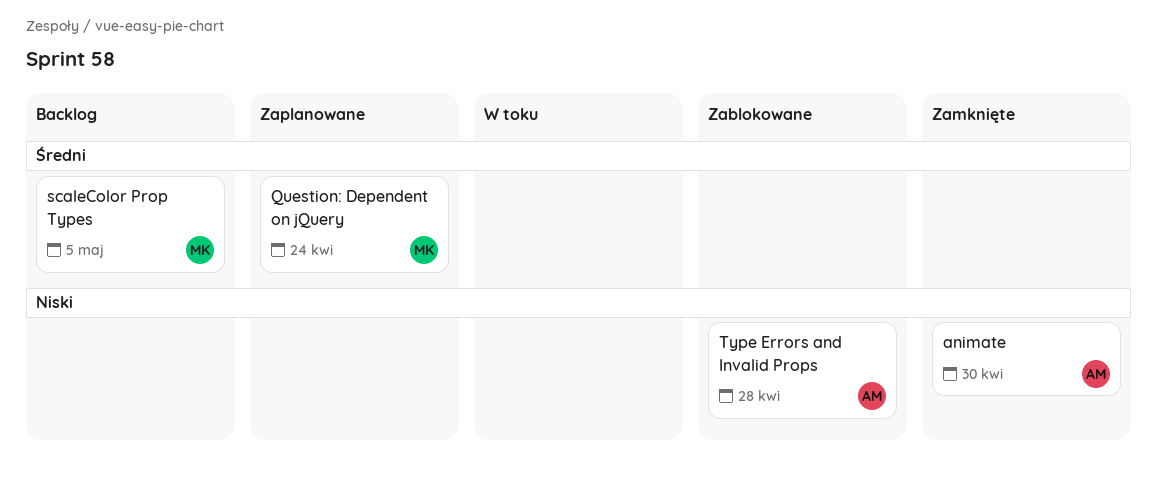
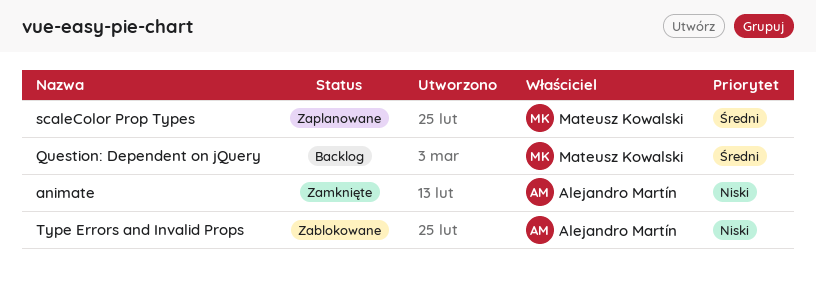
Question: Dependent on jQuery, status: Zaplanowane -> Backlog
scaleColor Prop Types, status: Backlog -> Zaplanowane

